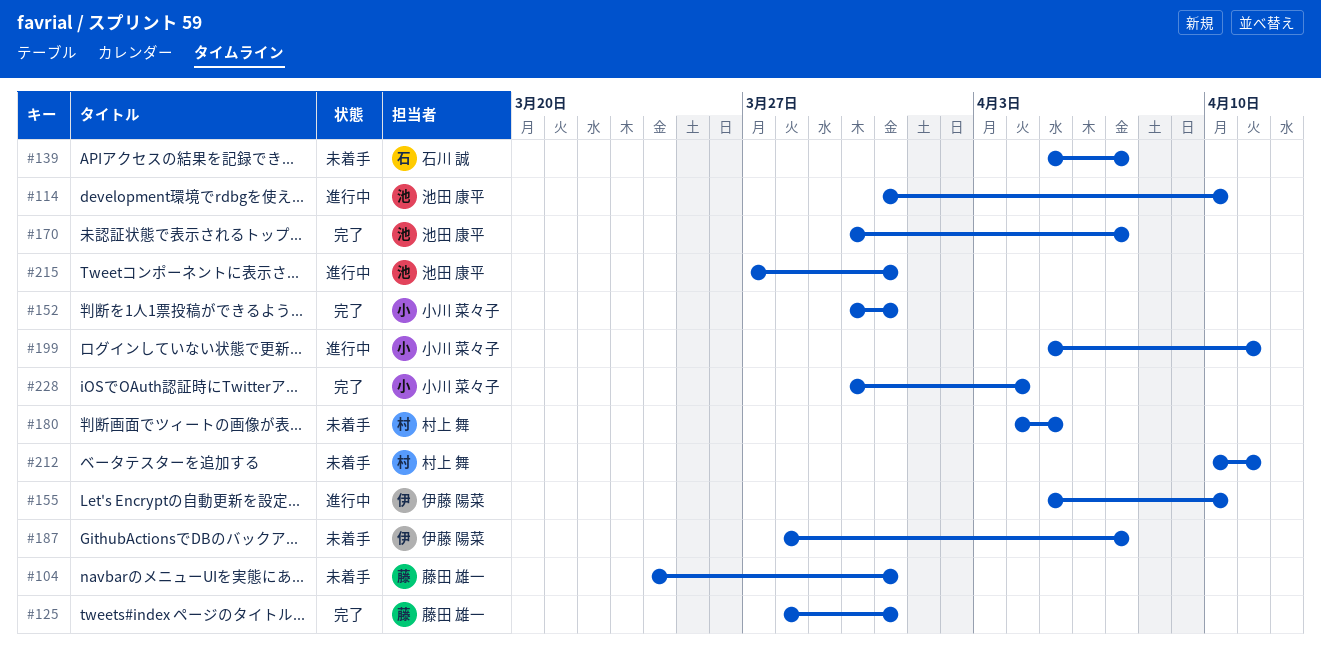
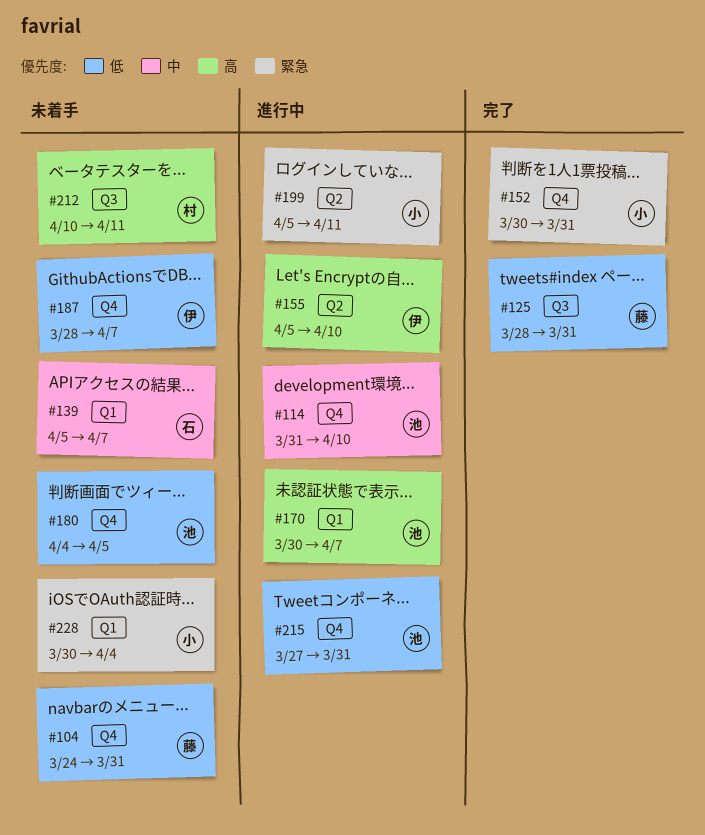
#170, status: 完了 -> 進行中
#180, owner: 村上 舞 -> 池田 康平
#228, status: 完了 -> 未着手

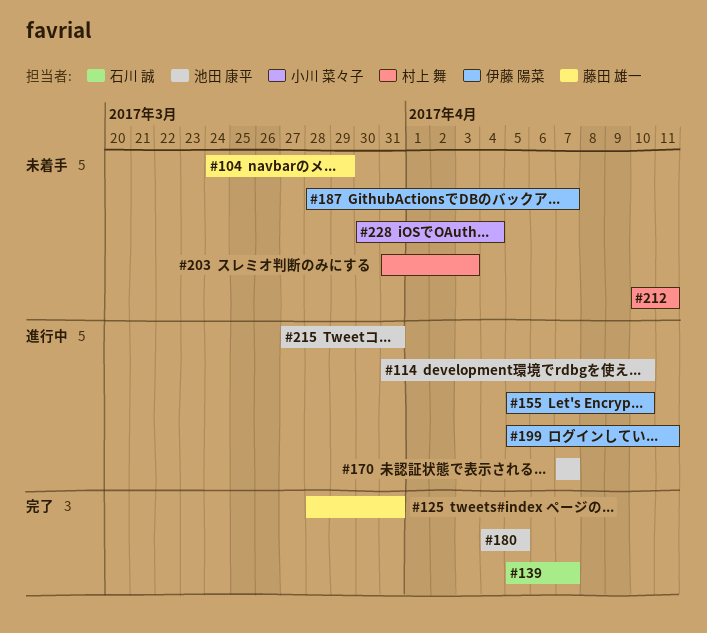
#104, due: Mar 31 -> Mar 29
#139, status: 未着手 -> 完了
#152: present -> none
#170, start: Mar 30 -> Apr 7
#180, status: 未着手 -> 完了
#199, owner: 小川 菜々子 -> 伊藤 陽菜
#203: none -> present

